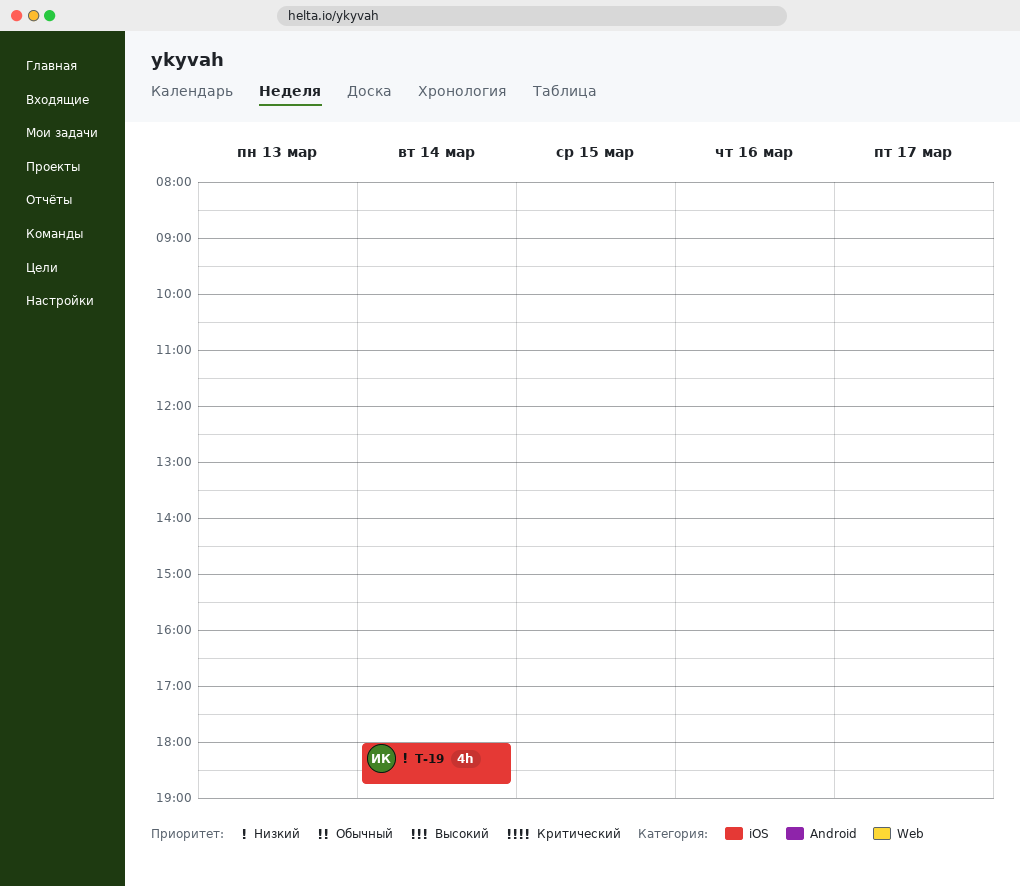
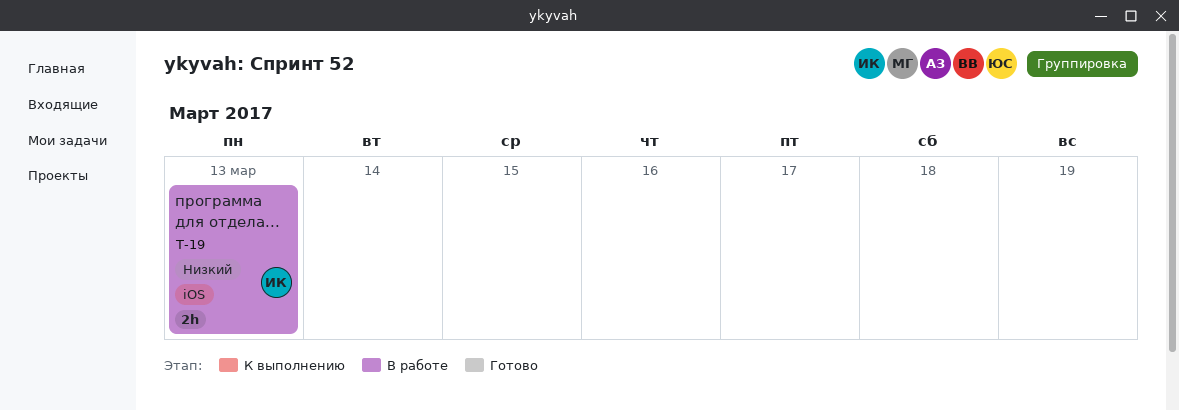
T-19, estimate: 4h -> 2h
T-19, day: Mar 14 -> Mar 13

